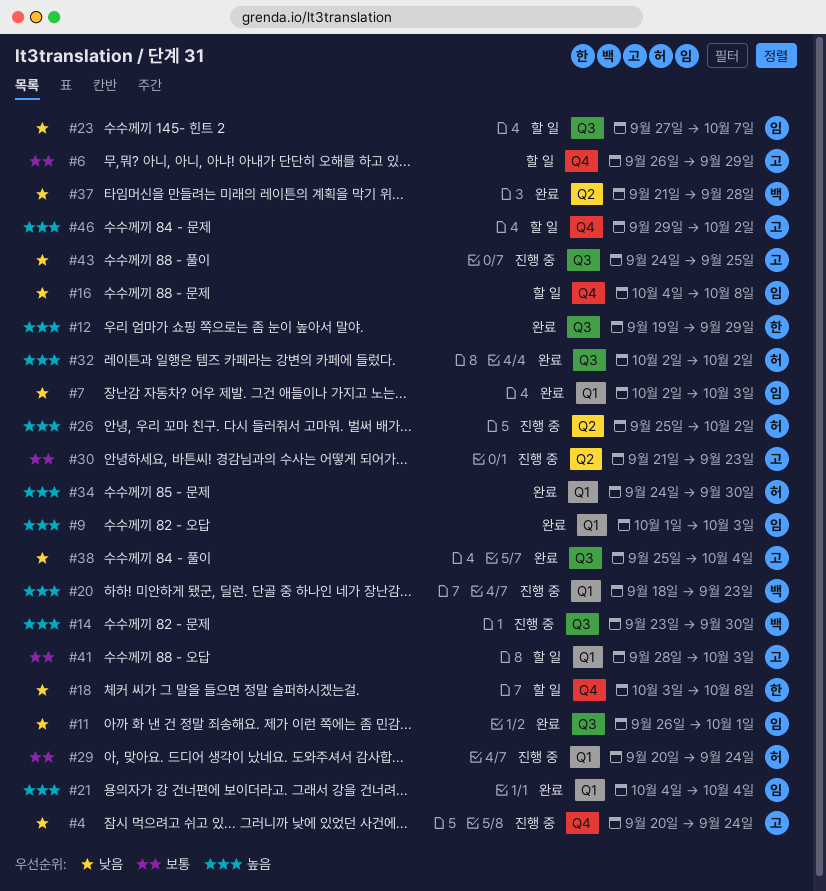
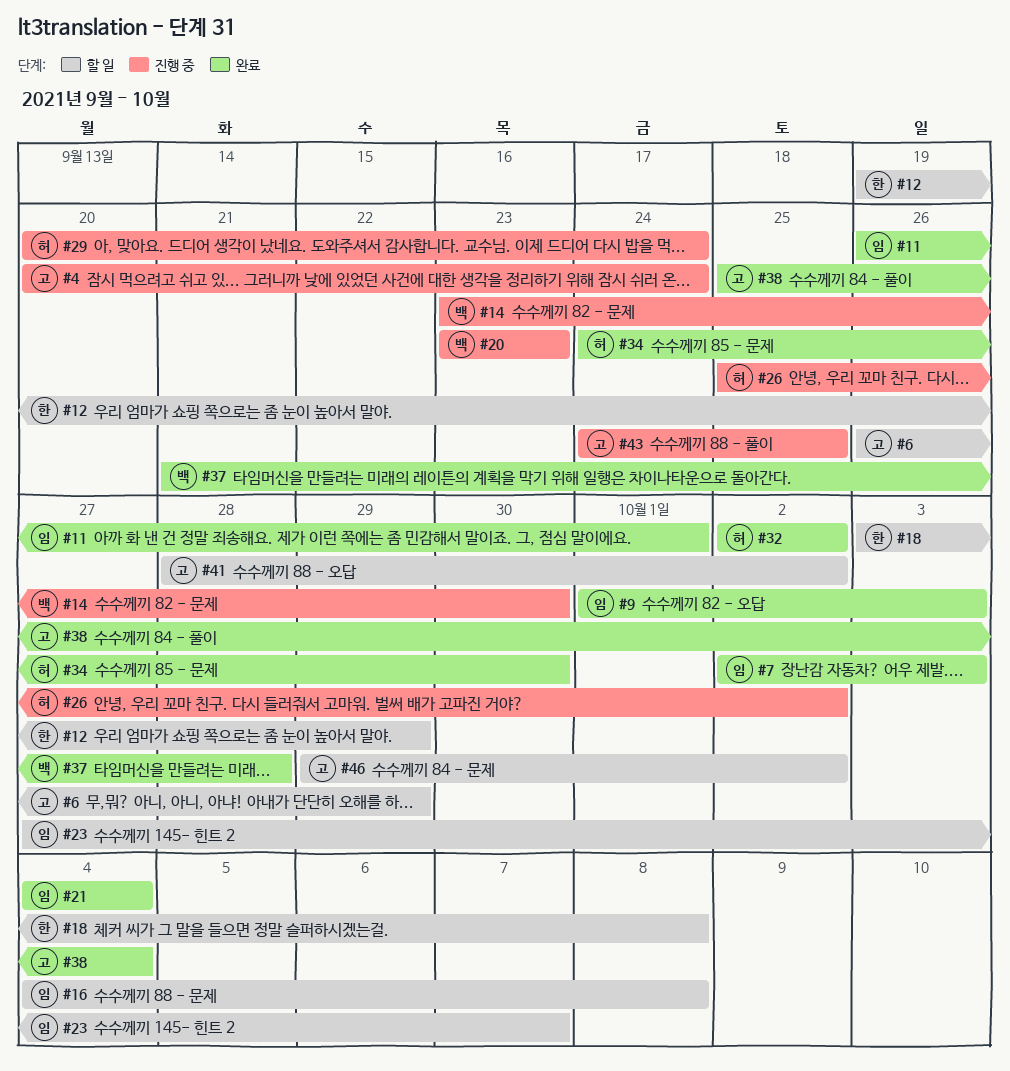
#12, status: 완료 -> 할 일
#20, start: Sep 18 -> Sep 23
#30: present -> none
#41, due: Oct 3 -> Oct 2

